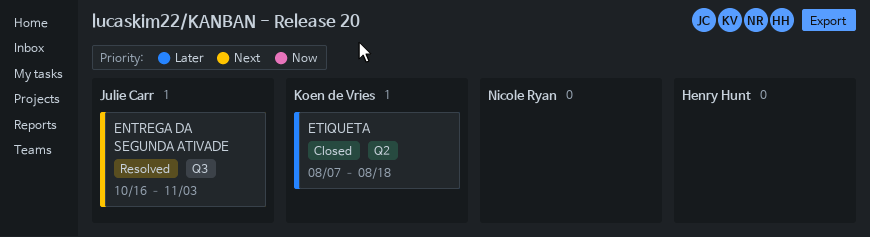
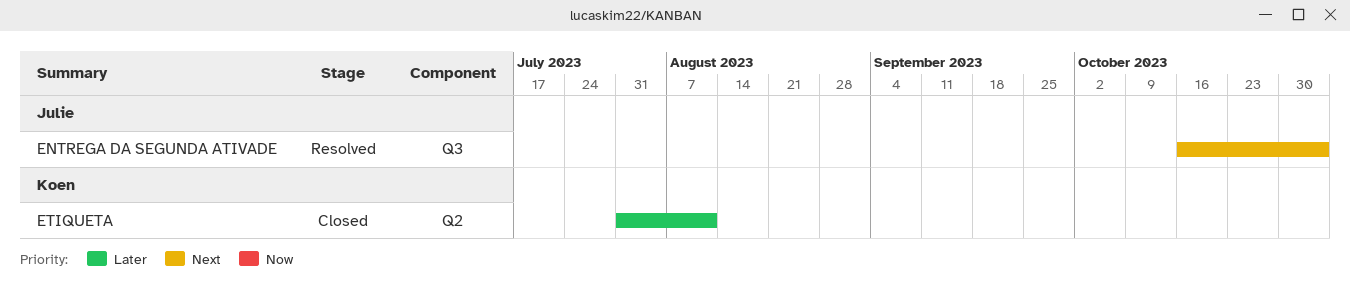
ETIQUETA, start: Aug 7 -> Jul 31
ETIQUETA, due: Aug 18 -> Aug 11

